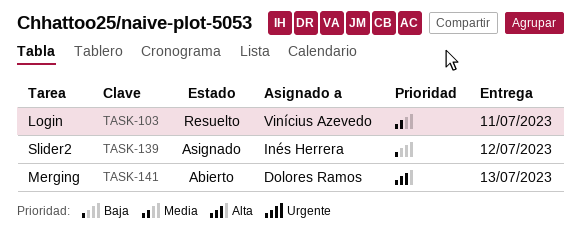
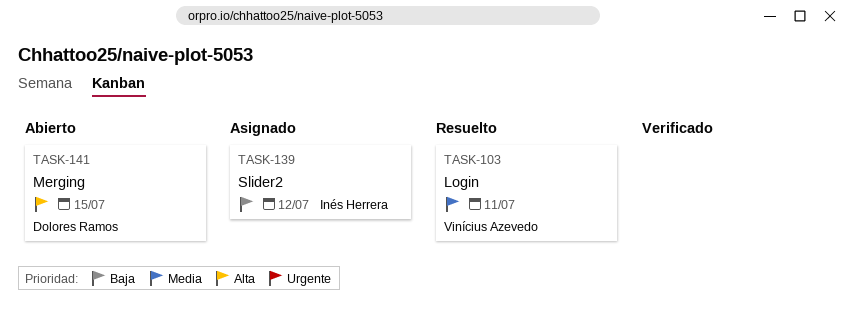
TASK-141, due: Jul 13 -> Jul 15

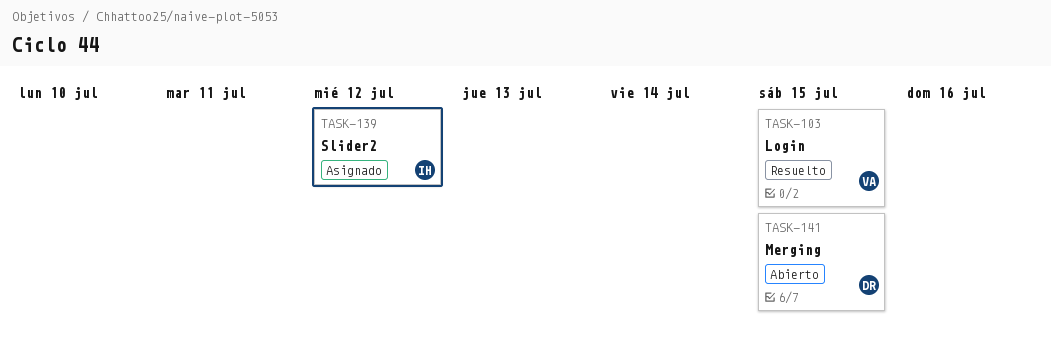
TASK-103, due: Jul 11 -> Jul 15

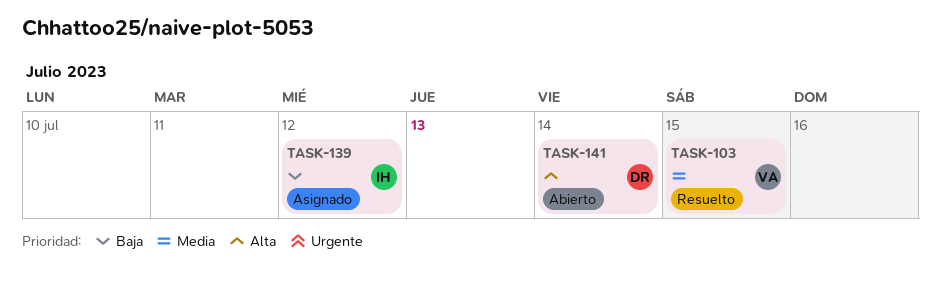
TASK-141, due: Jul 15 -> Jul 14

